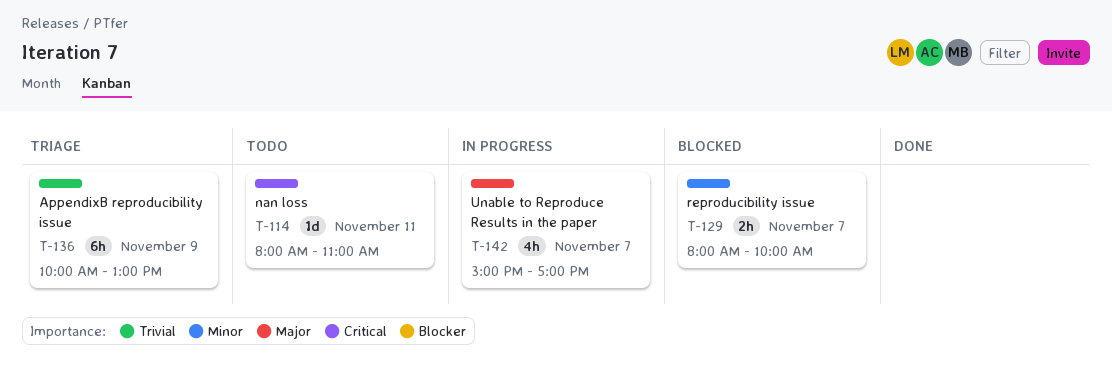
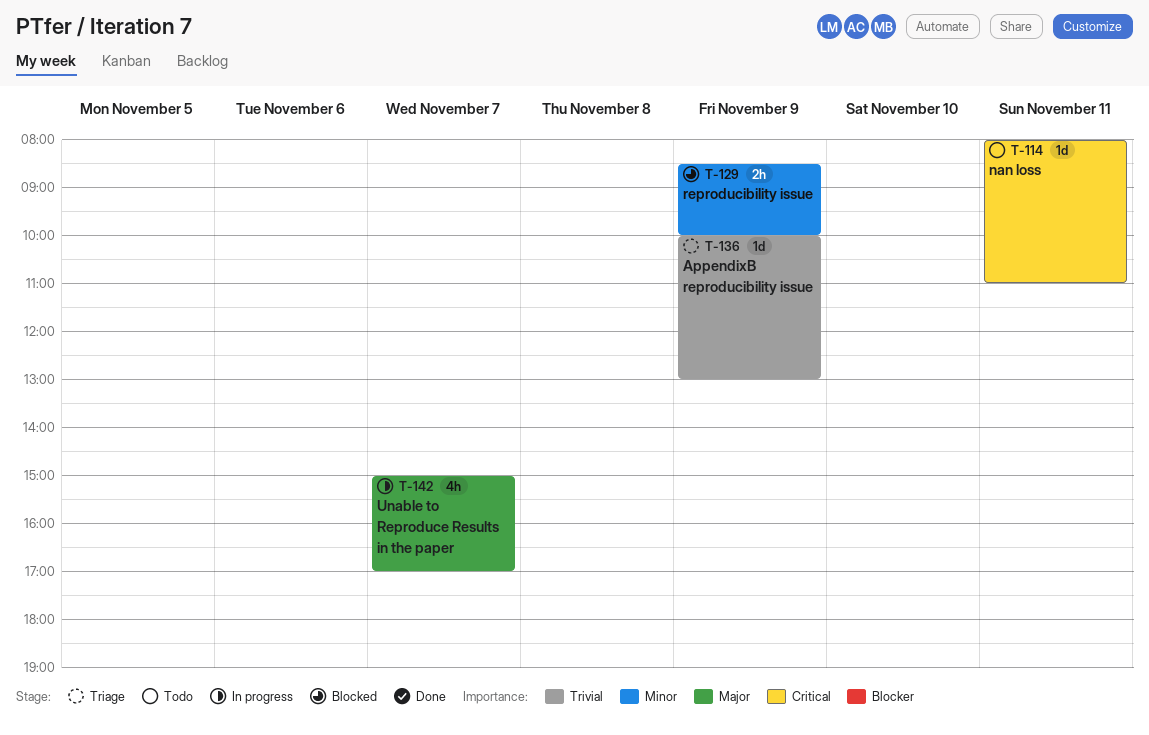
T-129, day: Nov 7 -> Nov 9
T-129, begins: 08:00 -> 08:30
T-136, estimate: 6h -> 1d

